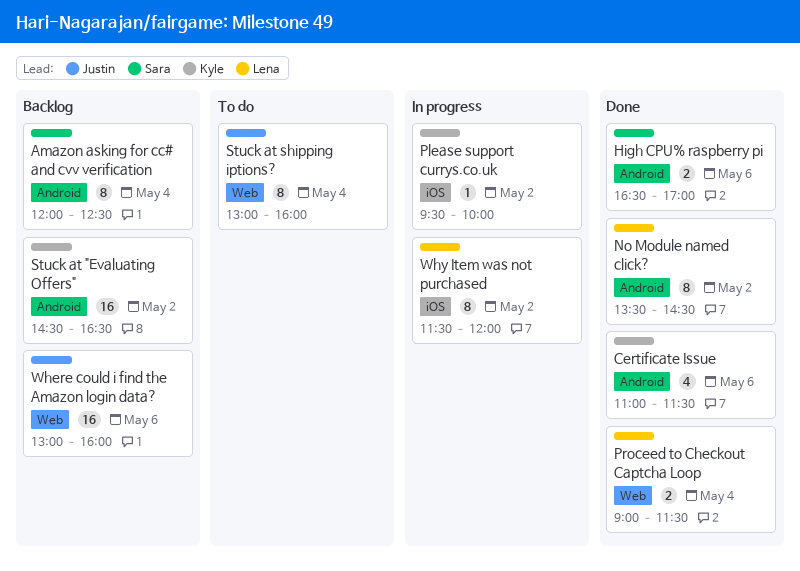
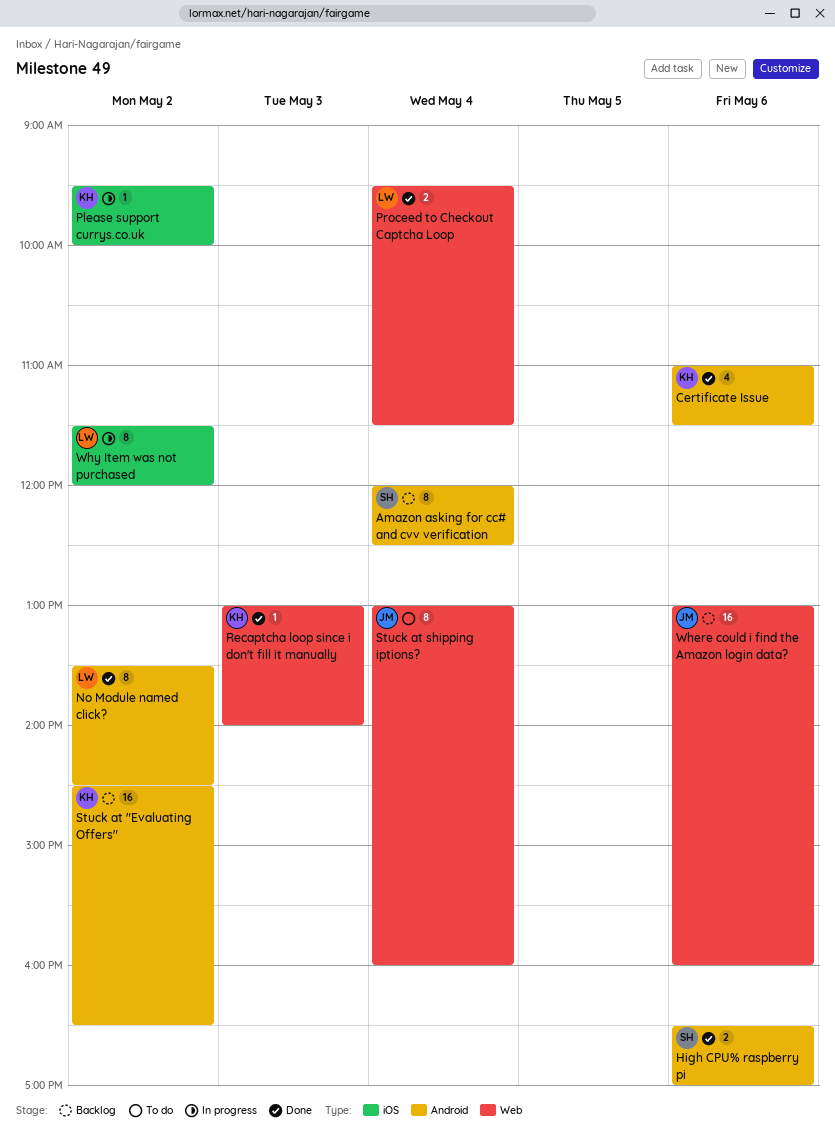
Proceed to Checkout Captcha Loop, begins: 09:00 -> 09:30
Recaptcha loop since i don't fill it manually: none -> present

